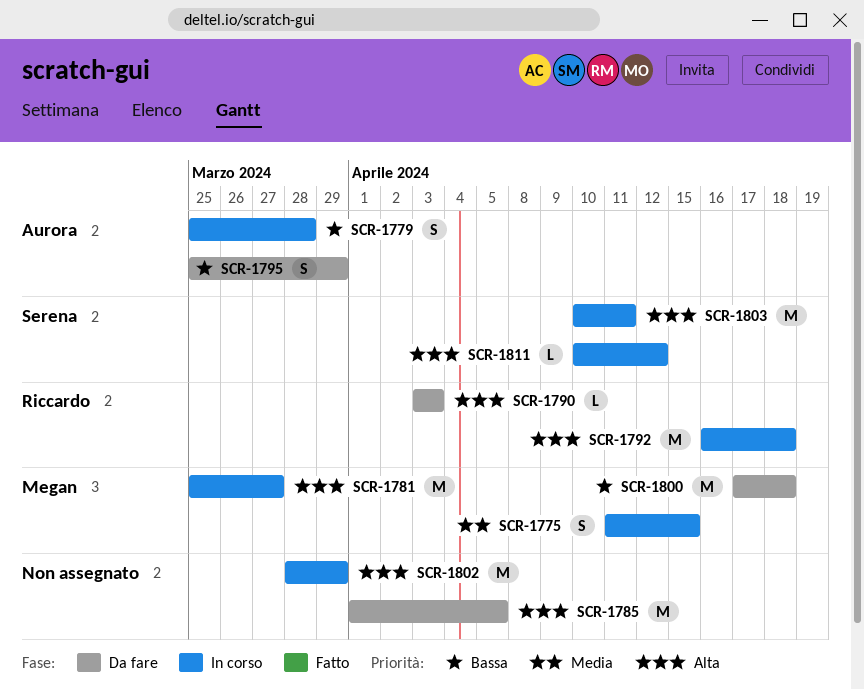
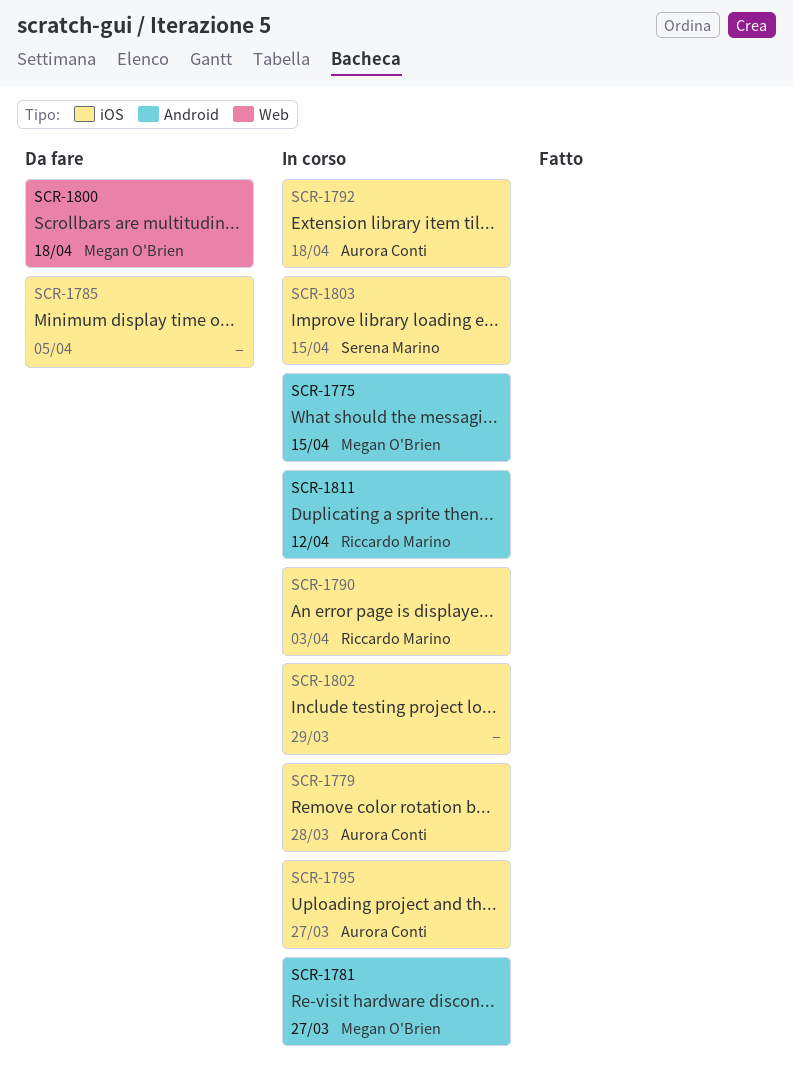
SCR-1790, status: Da fare -> In corso
SCR-1792, owner: Riccardo Marino -> Aurora Conti
SCR-1795, status: Da fare -> In corso
SCR-1795, due: Mar 29 -> Mar 27
SCR-1803, due: Apr 11 -> Apr 15
SCR-1811, owner: Serena Marino -> Riccardo Marino

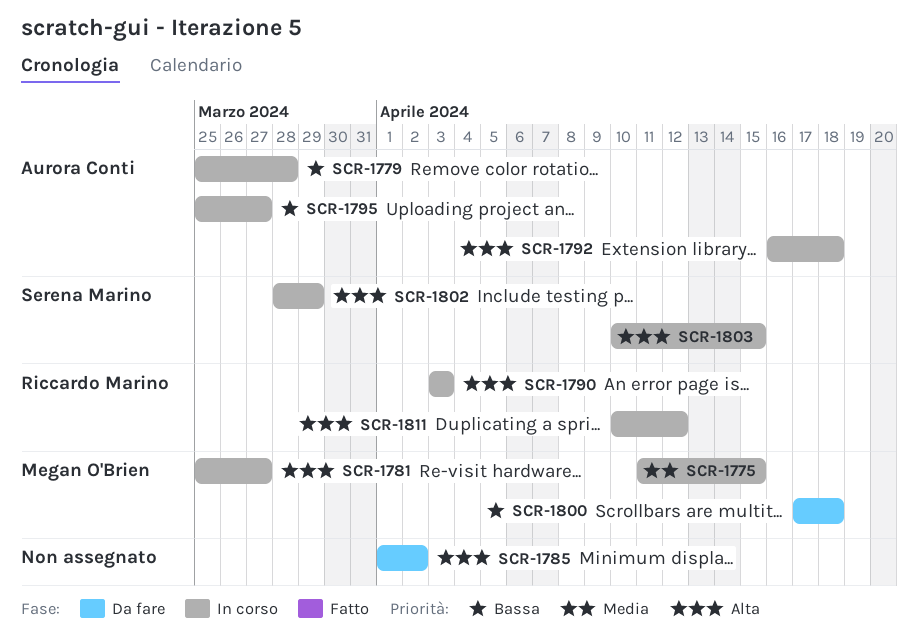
SCR-1785, due: Apr 5 -> Apr 2
SCR-1802, owner: none -> Serena Marino

